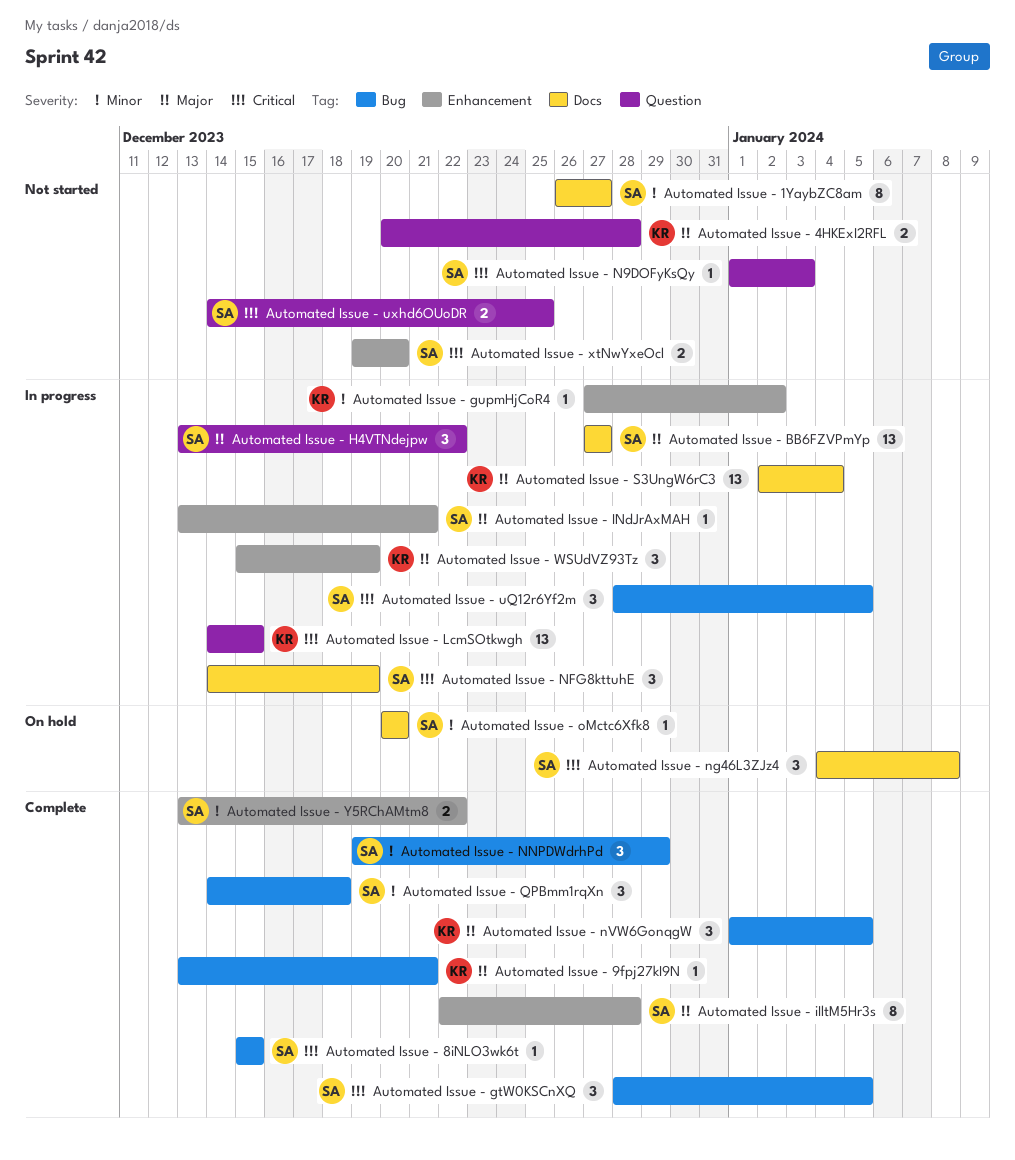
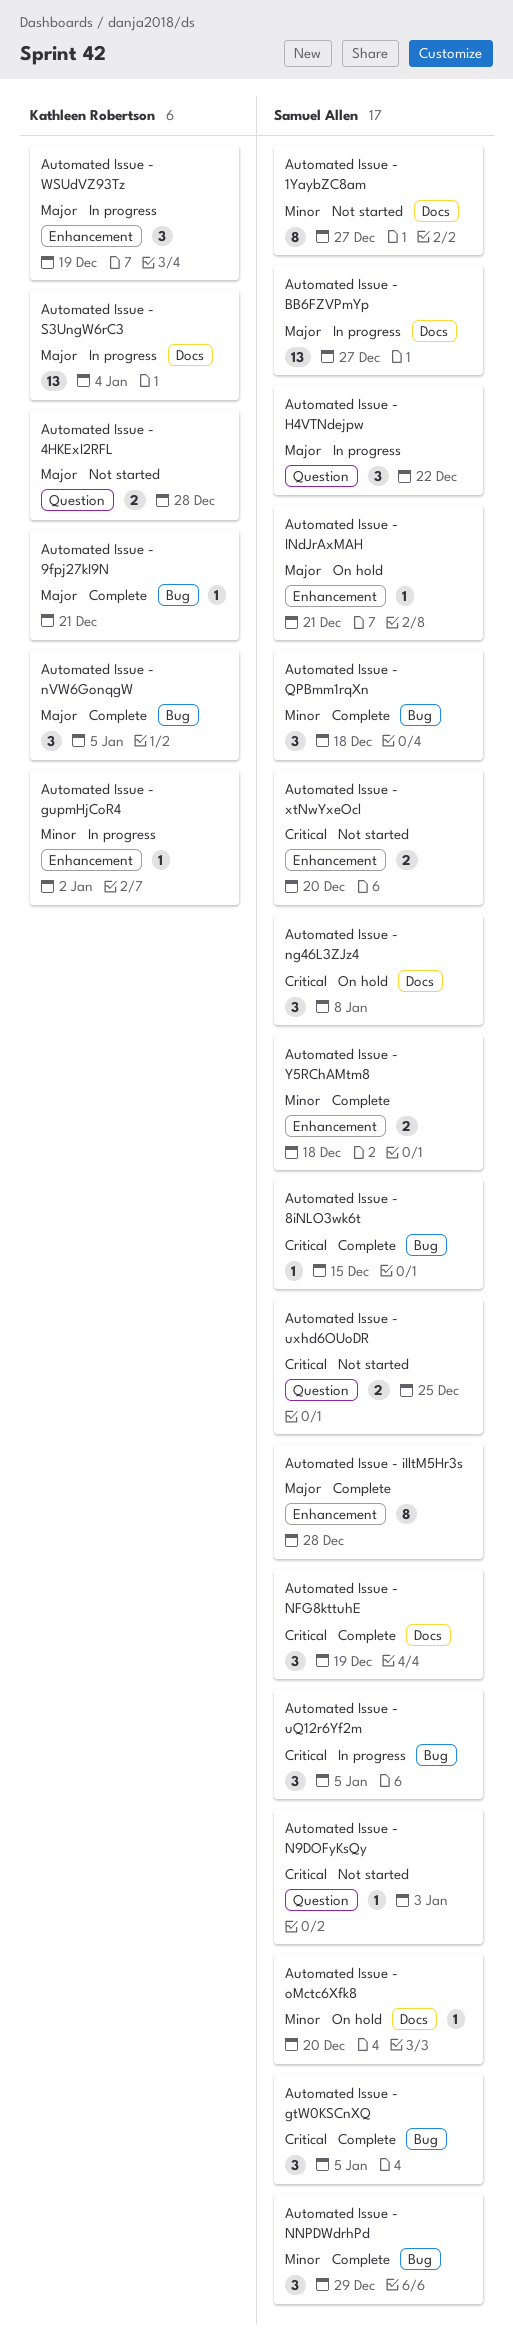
Automated Issue - INdJrAxMAH, status: In progress -> On hold
Automated Issue - LcmSOtkwgh: present -> none
Automated Issue - NFG8kttuhE, status: In progress -> Complete
Automated Issue - Y5RChAMtm8, due: Dec 22 -> Dec 18

